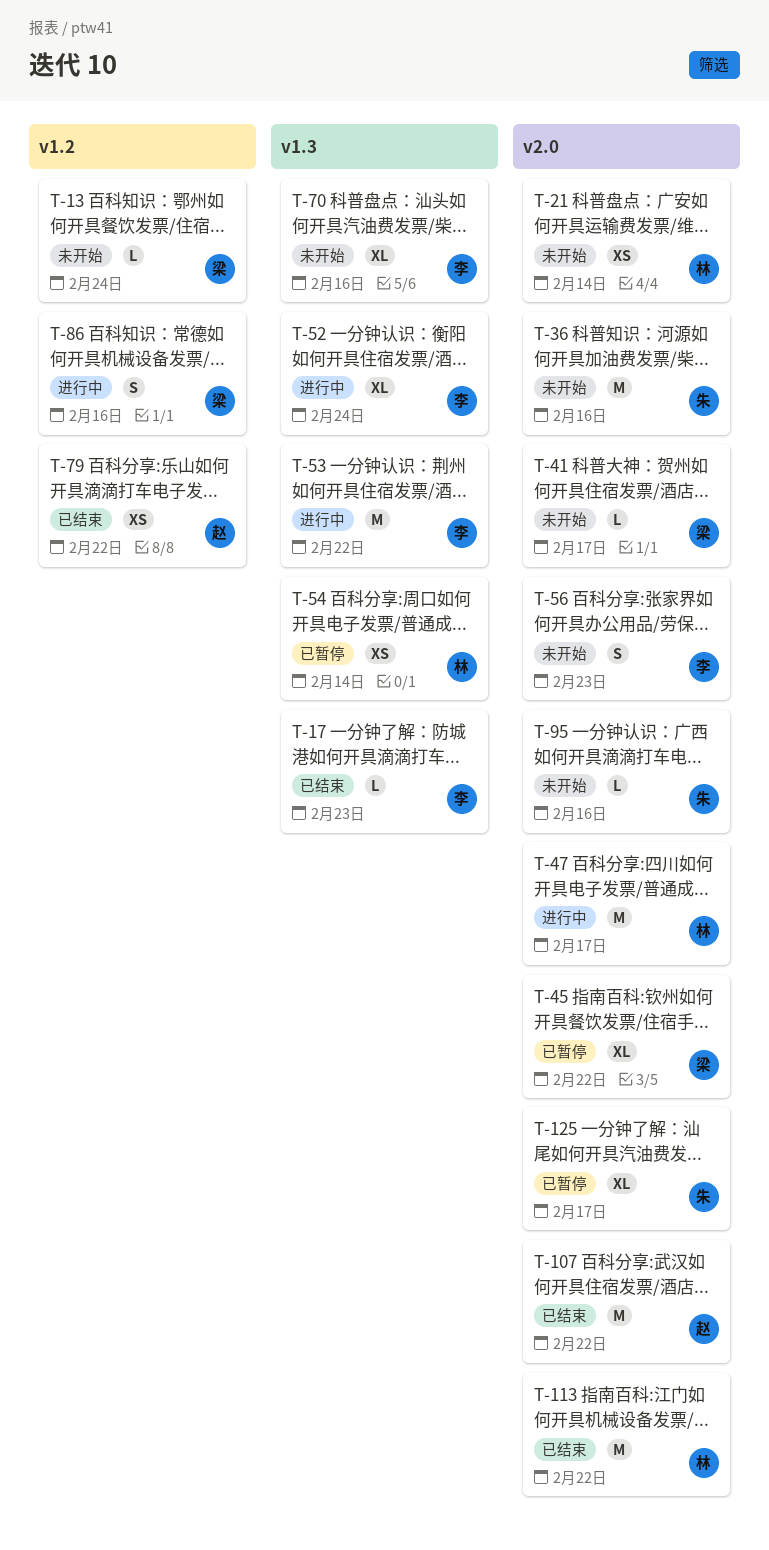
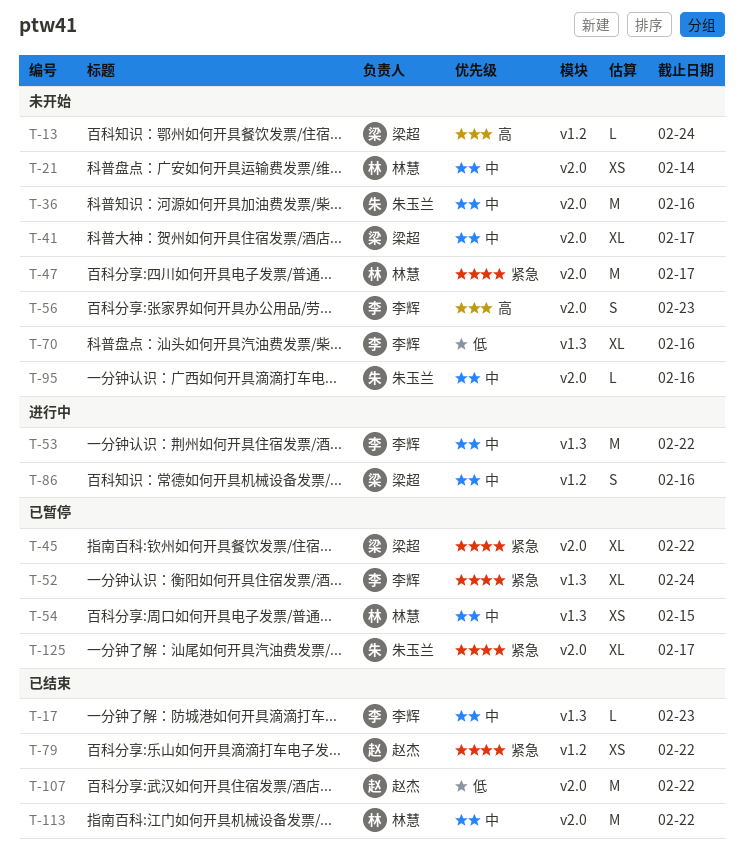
T-41, estimate: L -> XL
T-47, status: 进行中 -> 未开始
T-52, status: 进行中 -> 已暂停
T-54, due: Feb 14 -> Feb 15

